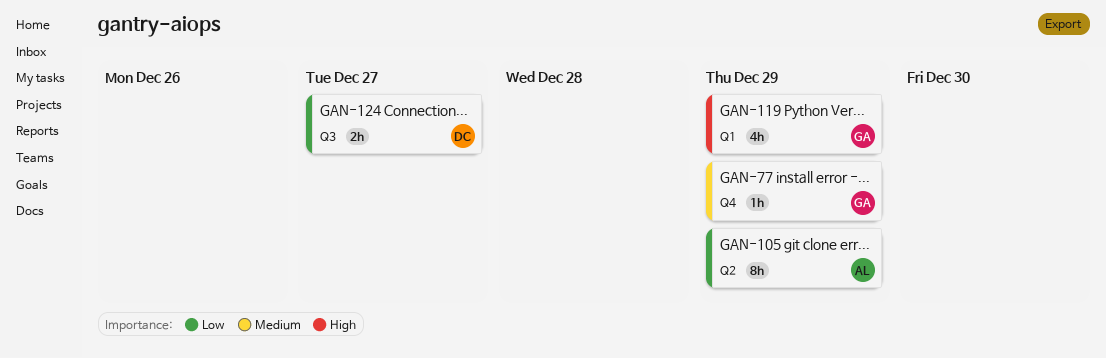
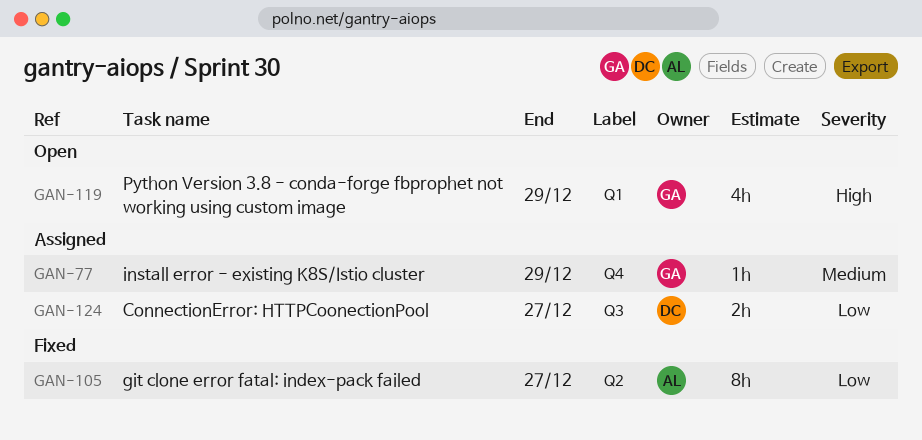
GAN-105, due: Dec 29 -> Dec 27

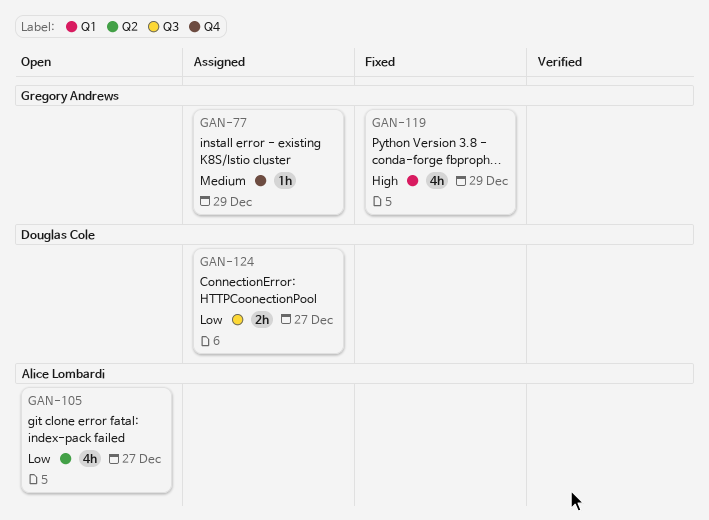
GAN-105, status: Fixed -> Open
GAN-105, estimate: 8h -> 4h
GAN-119, status: Open -> Fixed

